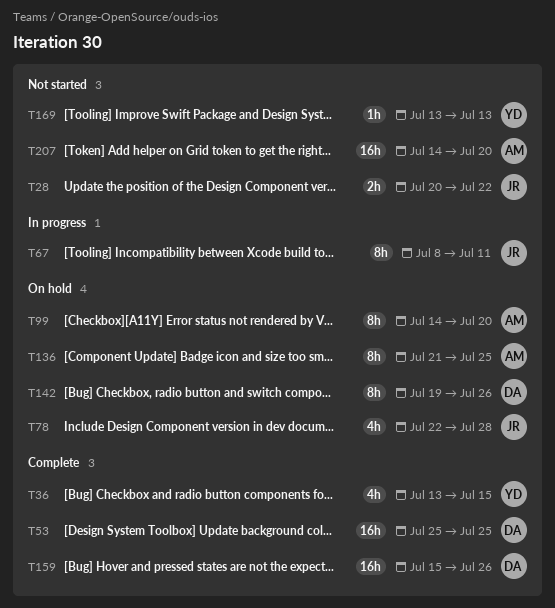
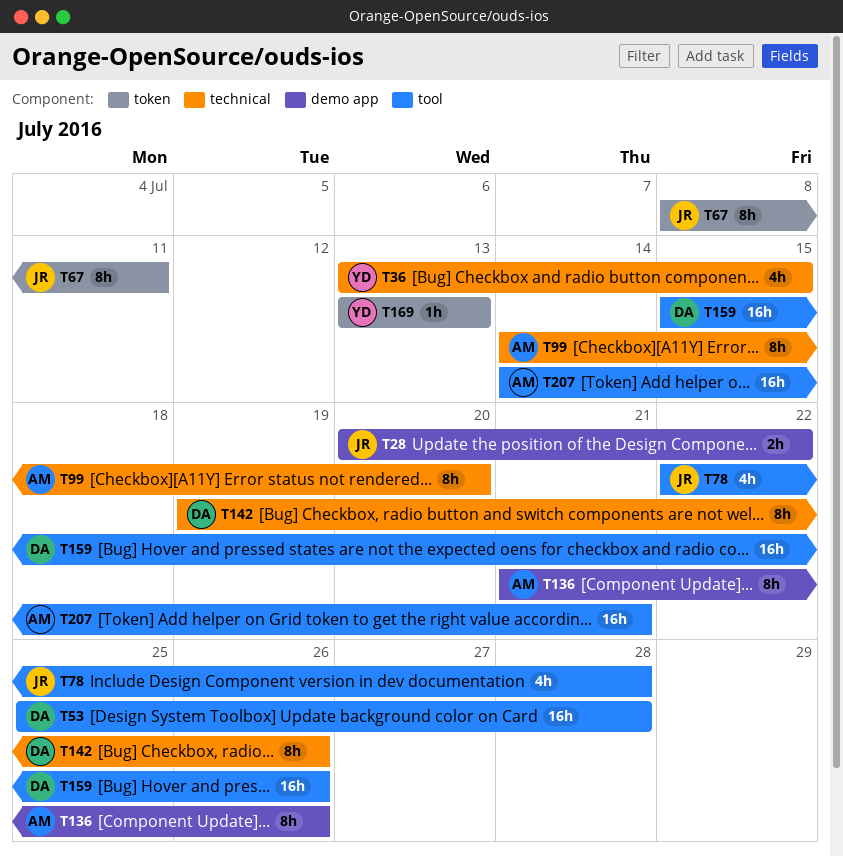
T53, due: Jul 25 -> Jul 28
T136, due: Jul 25 -> Jul 26
T207, due: Jul 20 -> Jul 21

